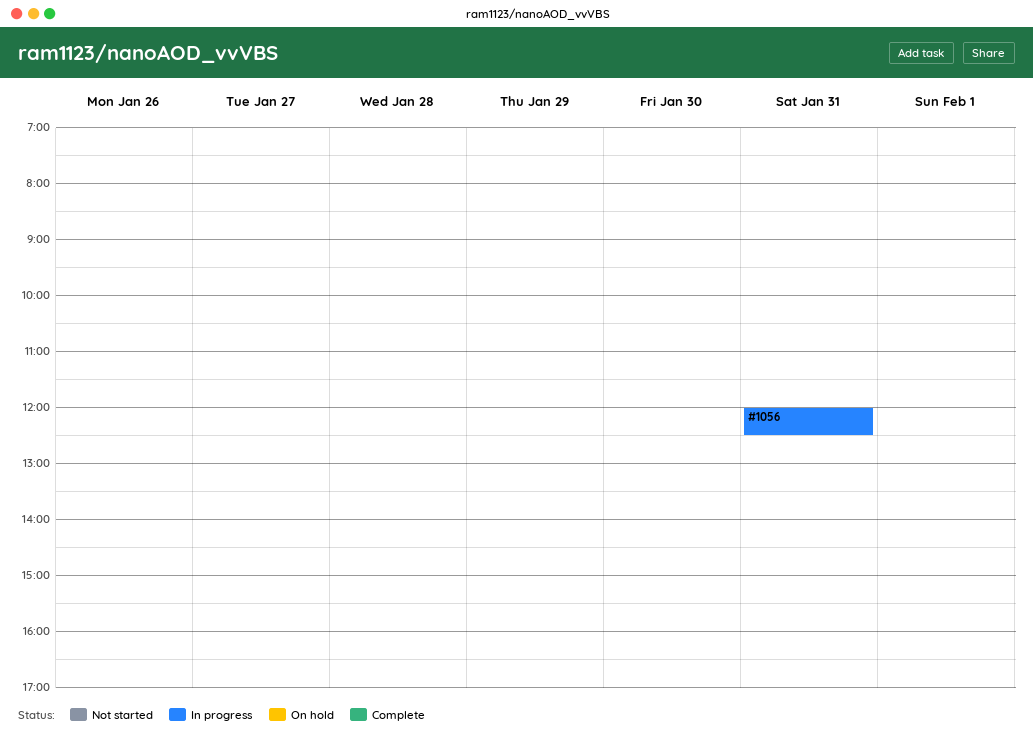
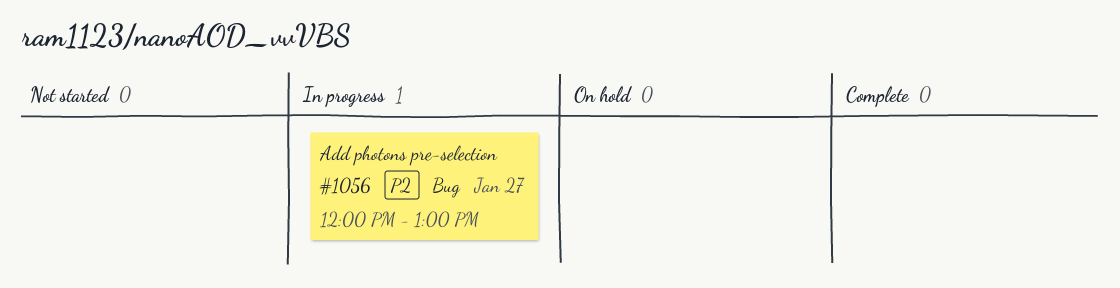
#1056, day: Jan 31 -> Jan 27
#1056, ends: 12:30 -> 13:00

